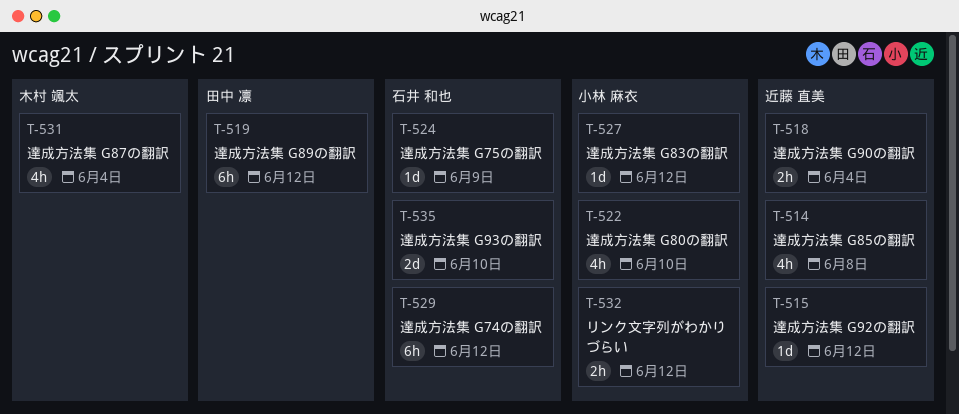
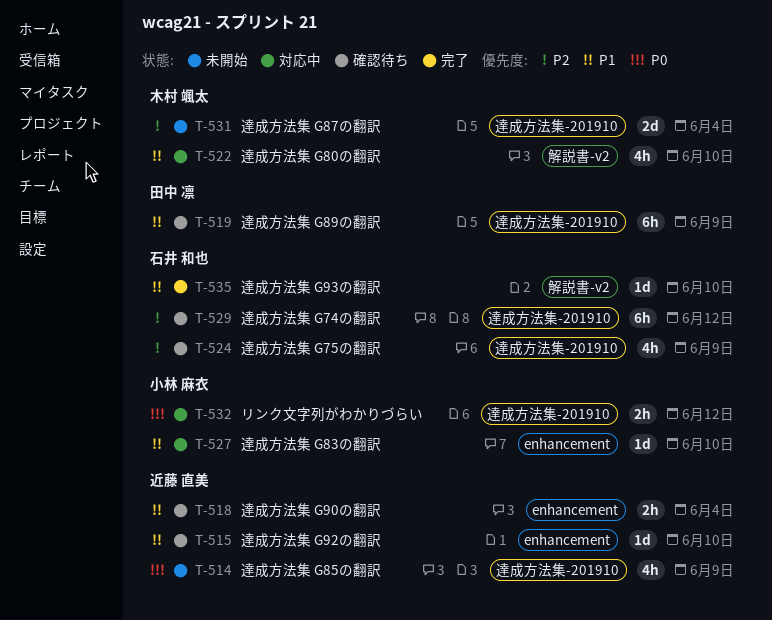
T-514, due: Jun 8 -> Jun 9
T-515, due: Jun 12 -> Jun 10
T-519, due: Jun 12 -> Jun 9
T-522, owner: 小林 麻衣 -> 木村 颯太
T-524, estimate: 1d -> 4h
T-527, due: Jun 12 -> Jun 10
T-531, estimate: 4h -> 2d
T-535, estimate: 2d -> 1d

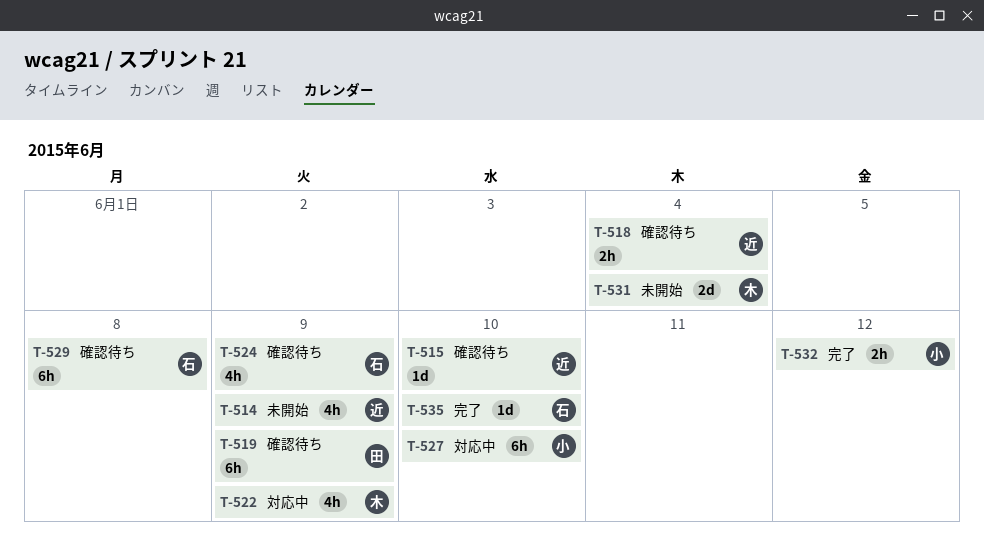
T-522, due: Jun 10 -> Jun 9
T-527, estimate: 1d -> 6h
T-529, due: Jun 12 -> Jun 8
T-532, status: 対応中 -> 完了

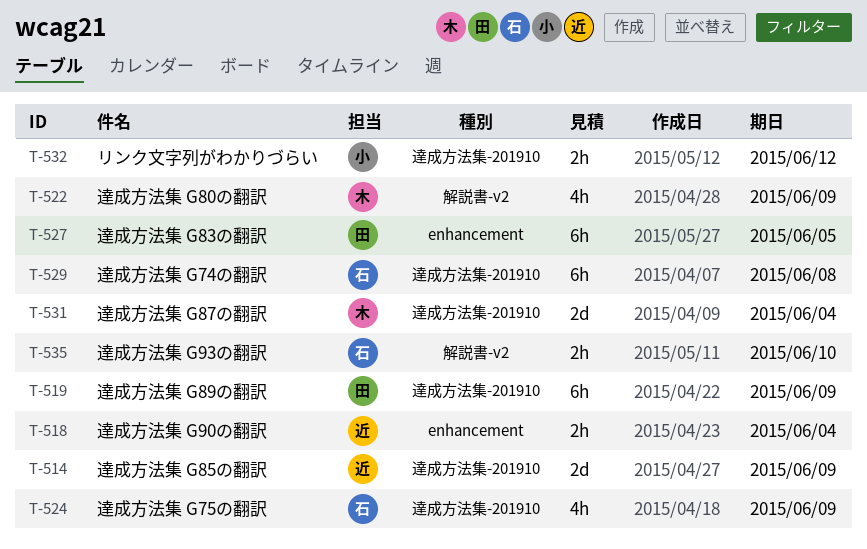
T-514, estimate: 4h -> 2d
T-515: present -> none
T-527, owner: 小 -> 田
T-527, due: Jun 10 -> Jun 5
T-535, estimate: 1d -> 2h

